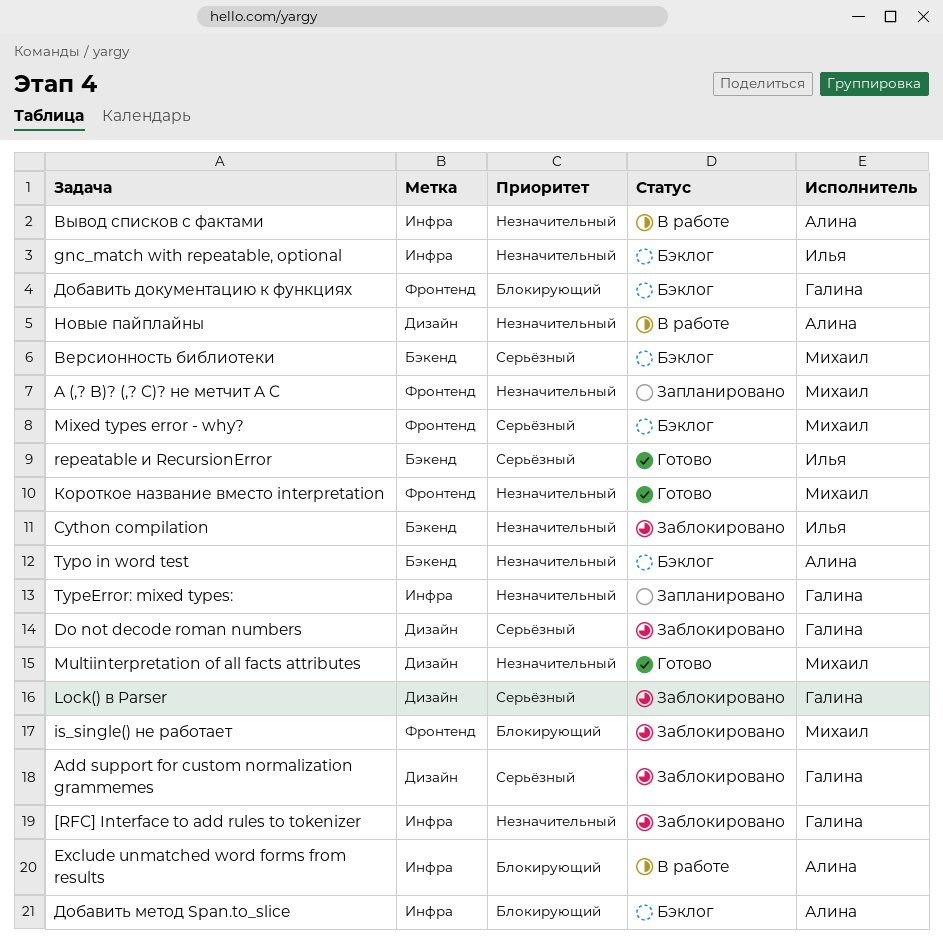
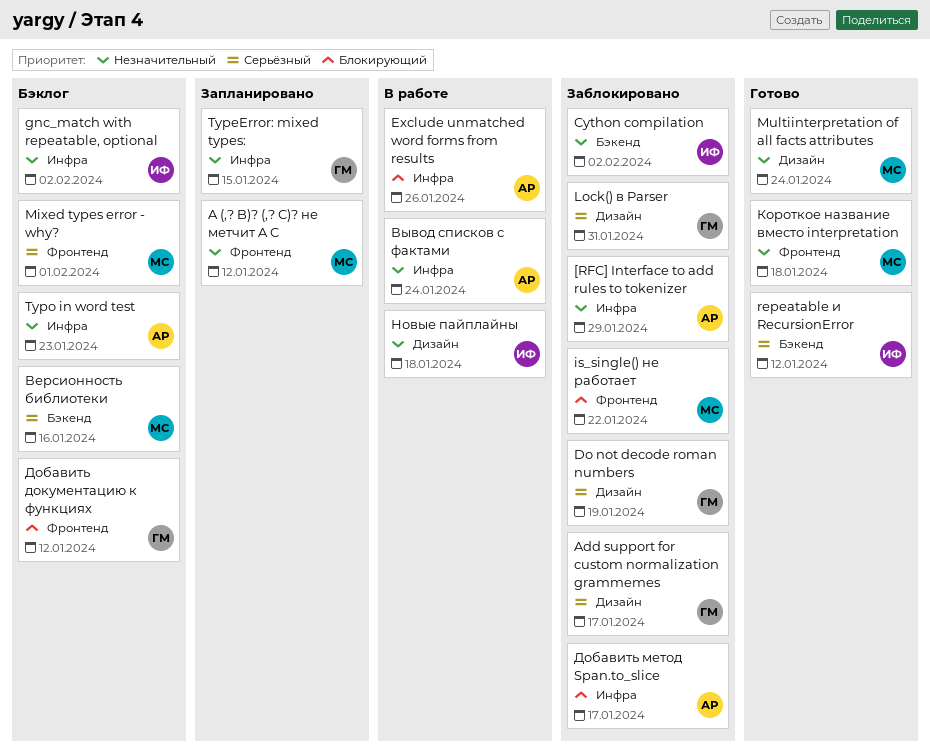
[RFC] Interface to add rules to tokenizer, owner: Галина -> Алина
Typo in word test, label: Бэкенд -> Инфра
Добавить метод Span.to_slice, status: Бэклог -> Заблокировано
Новые пайплайны, owner: Алина -> Илья

